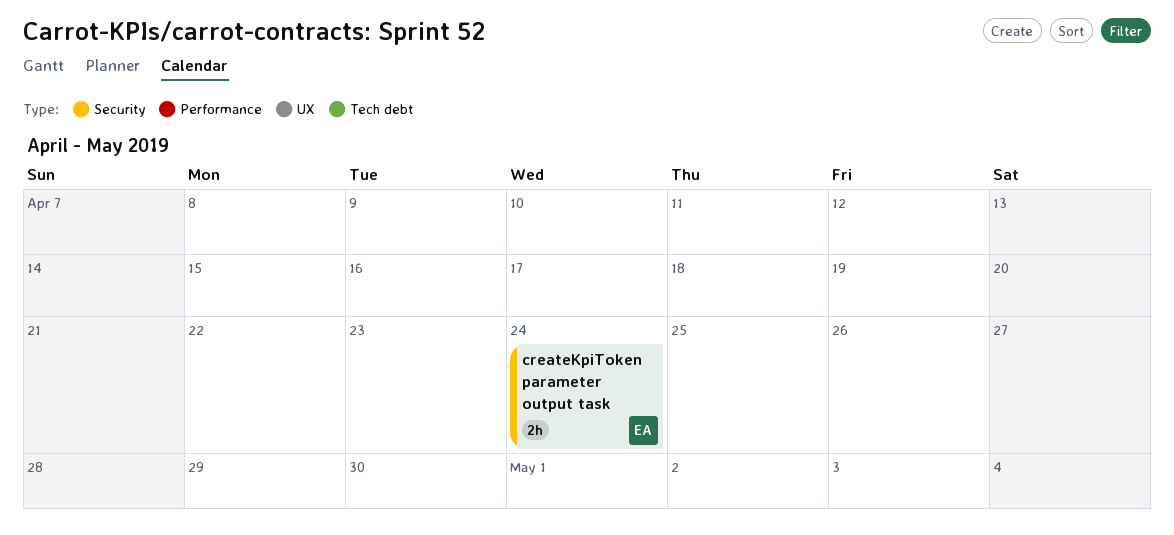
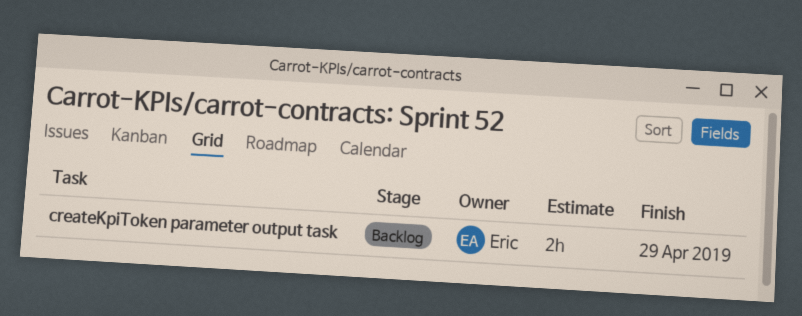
createKpiToken parameter output task, due: Apr 24 -> Apr 29

